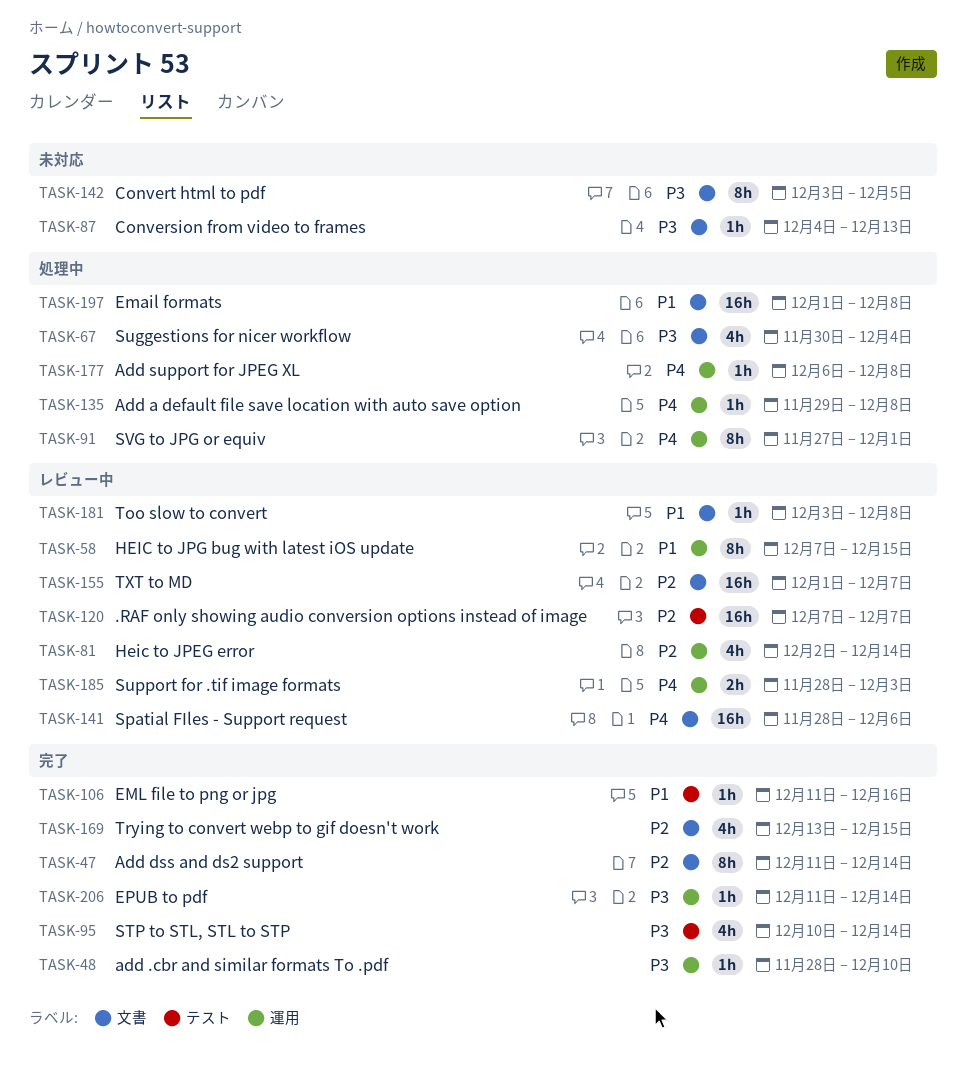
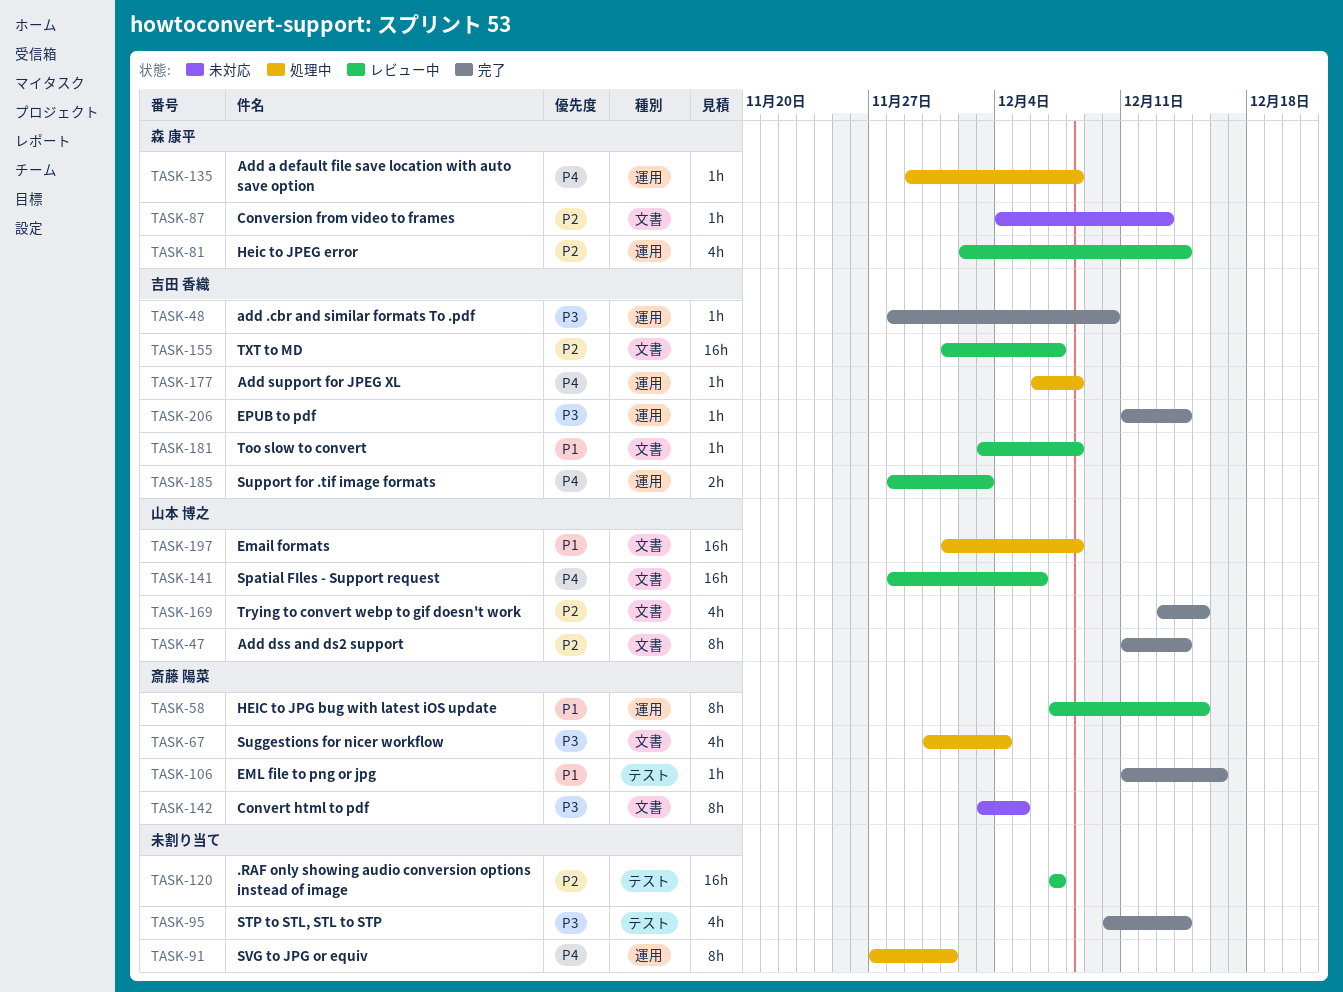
TASK-87, priority: P3 -> P2

